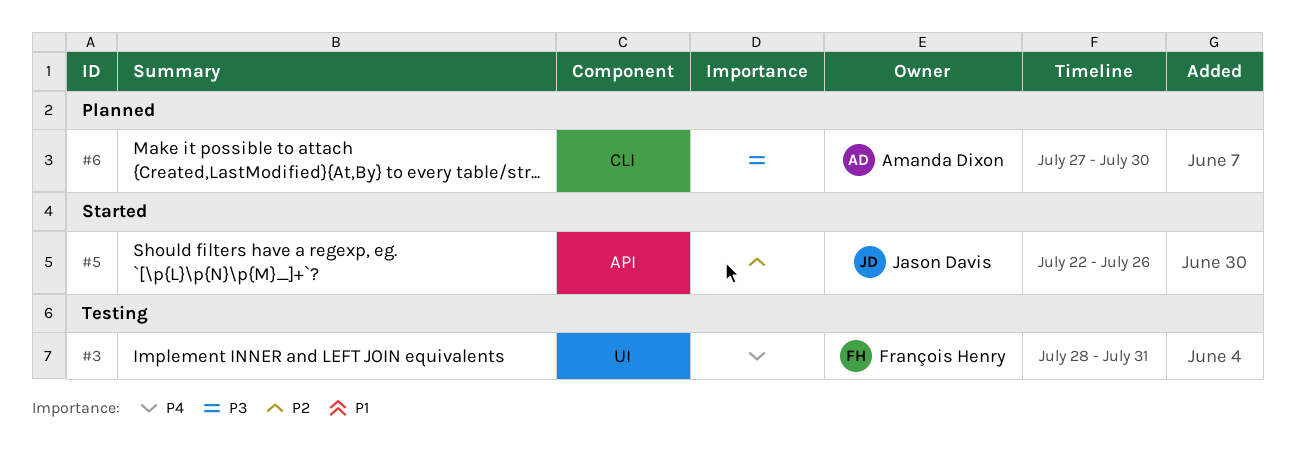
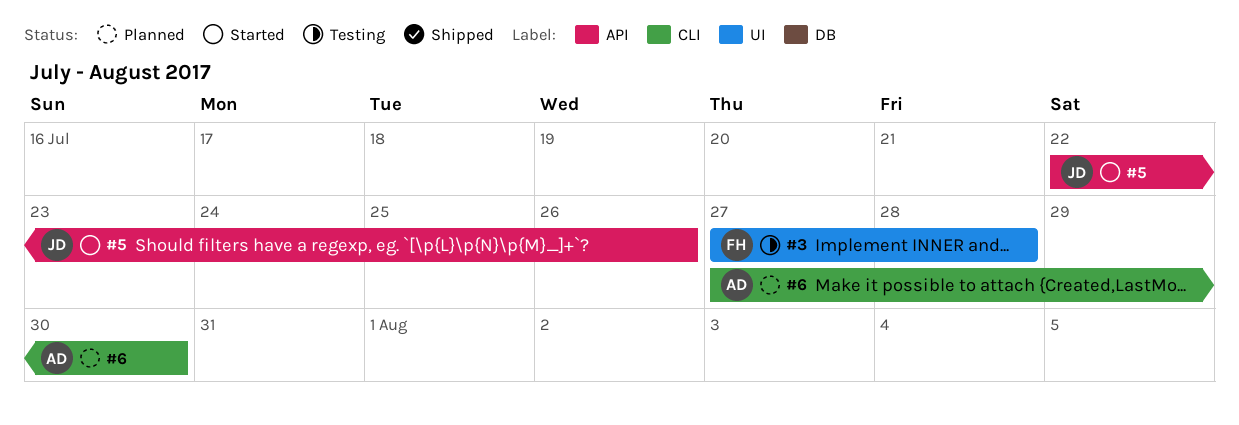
#3, start: Jul 28 -> Jul 27
#3, due: Jul 31 -> Jul 28

